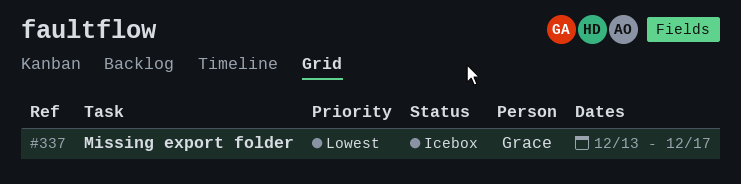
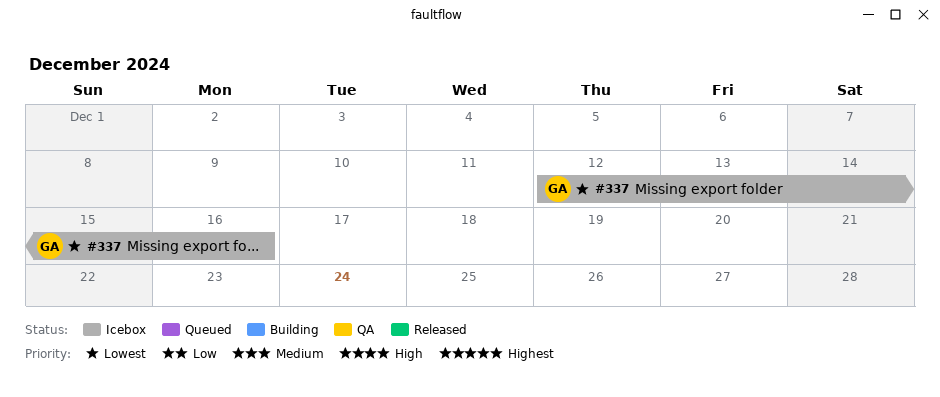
#337, start: Dec 13 -> Dec 12
#337, due: Dec 17 -> Dec 16

